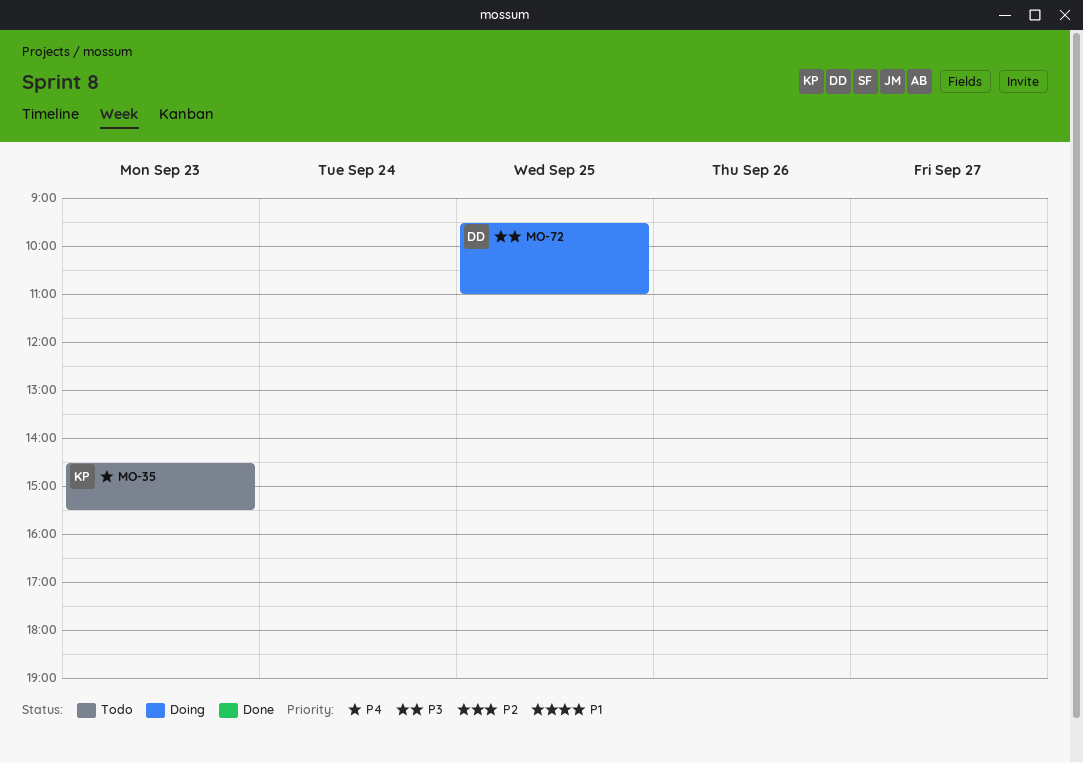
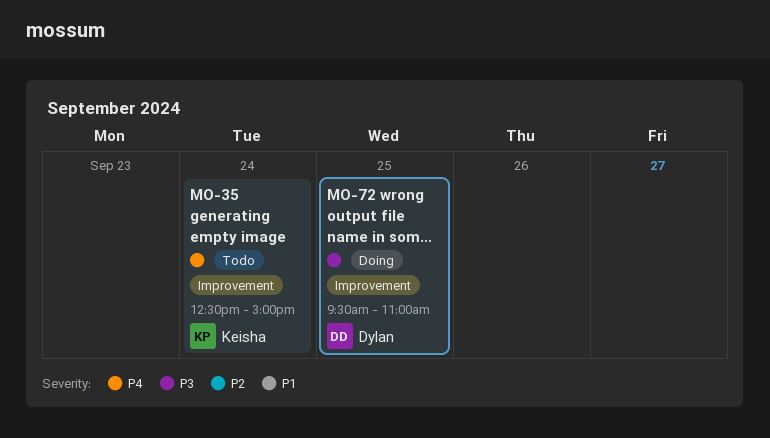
MO-35, day: Sep 23 -> Sep 24
MO-35, begins: 14:30 -> 12:30
MO-35, ends: 15:30 -> 15:00

